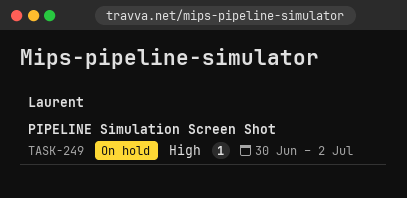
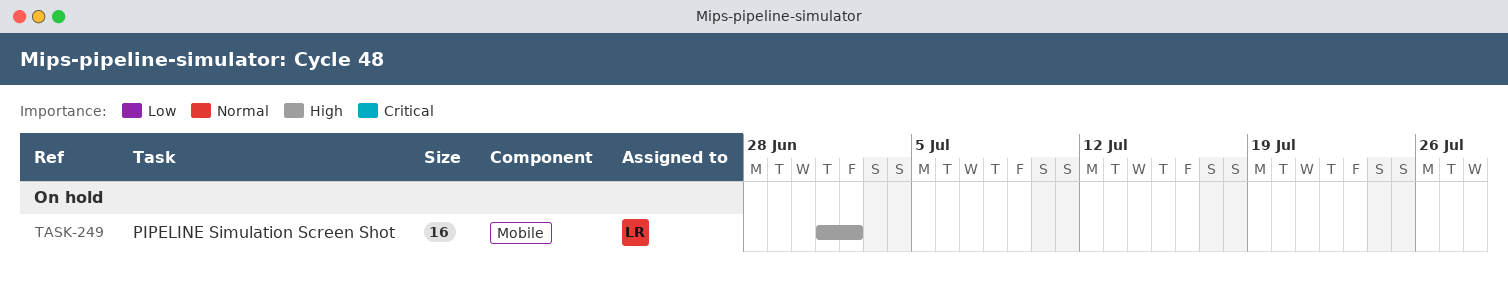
TASK-249, estimate: 1 -> 16
TASK-249, start: Jun 30 -> Jul 1

